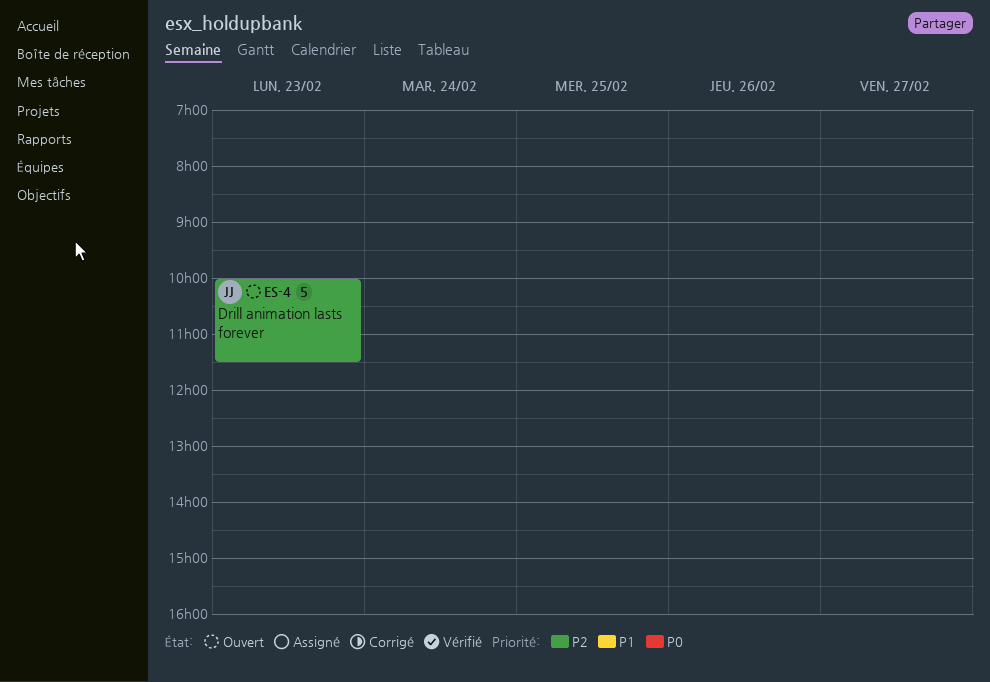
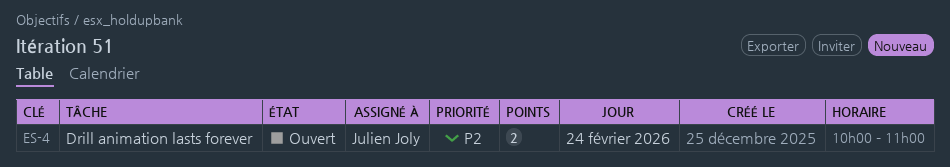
ES-4, estimate: 5 -> 2
ES-4, day: Feb 23 -> Feb 24
ES-4, ends: 11:30 -> 11:00

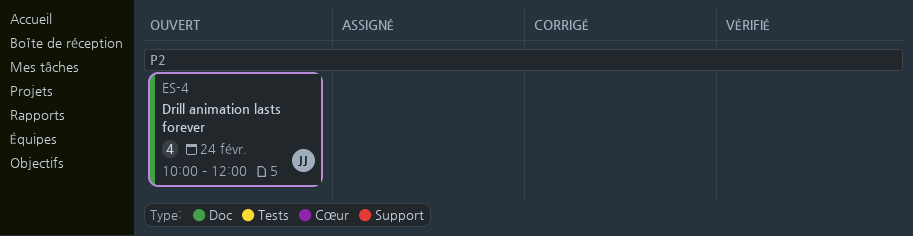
ES-4, estimate: 2 -> 4
ES-4, ends: 11:00 -> 12:00

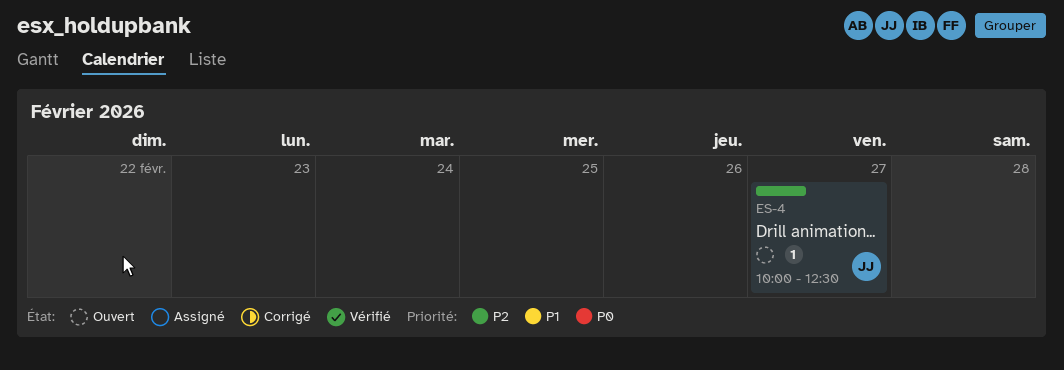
ES-4, estimate: 4 -> 1
ES-4, day: Feb 24 -> Feb 27
ES-4, ends: 12:00 -> 12:30

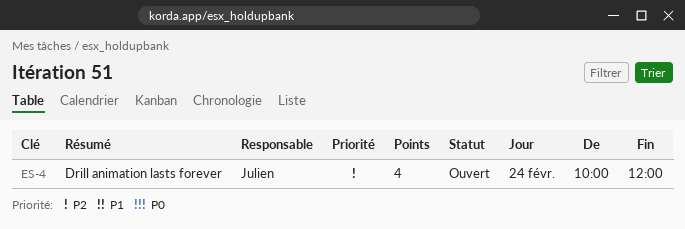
ES-4, estimate: 1 -> 4
ES-4, day: Feb 27 -> Feb 24
ES-4, ends: 12:30 -> 12:00

